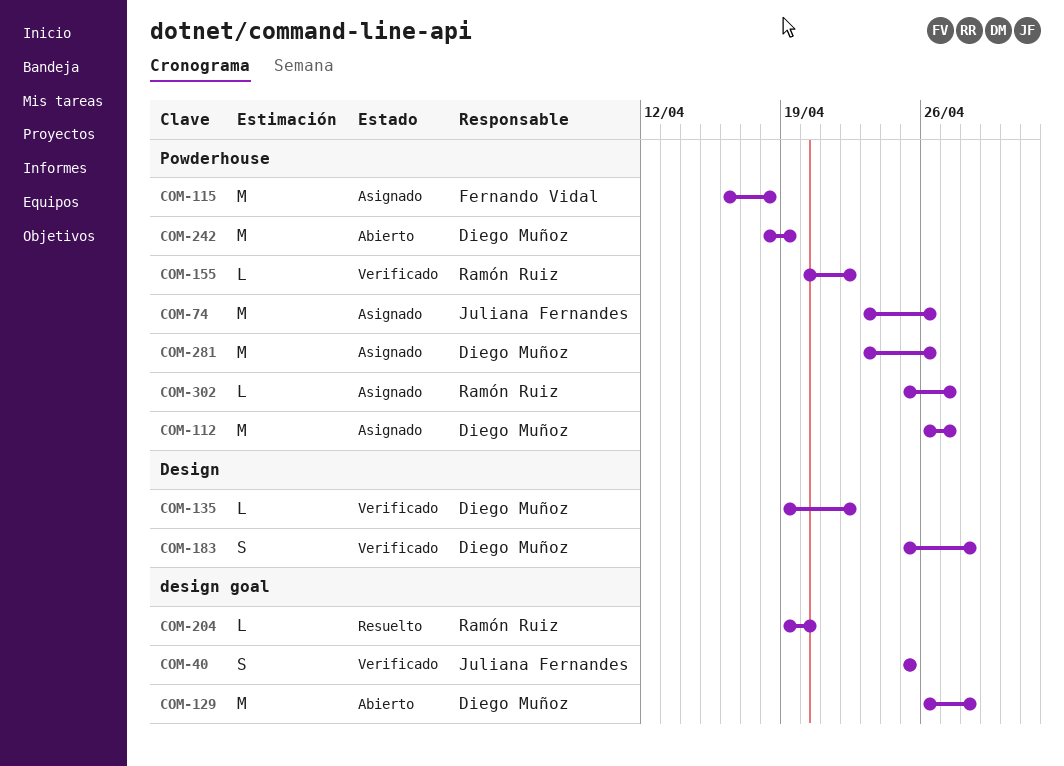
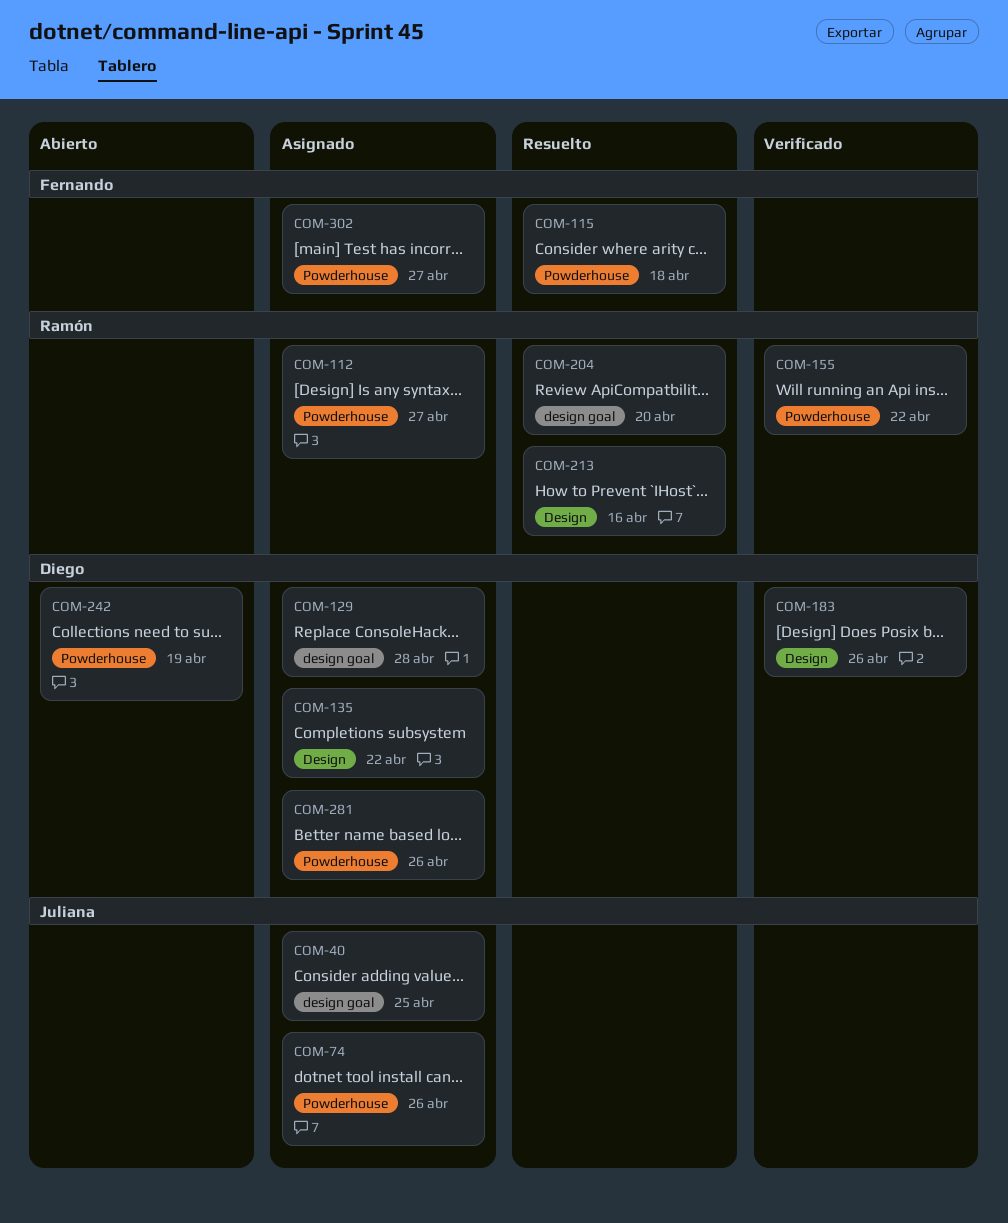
COM-40, status: Verificado -> Asignado
COM-112, owner: Diego Muñoz -> Ramón Ruiz
COM-115, status: Asignado -> Resuelto
COM-129, status: Abierto -> Asignado
COM-135, status: Verificado -> Asignado
COM-183, due: Apr 28 -> Apr 26
COM-213: none -> present
COM-302, owner: Ramón Ruiz -> Fernando Vidal

